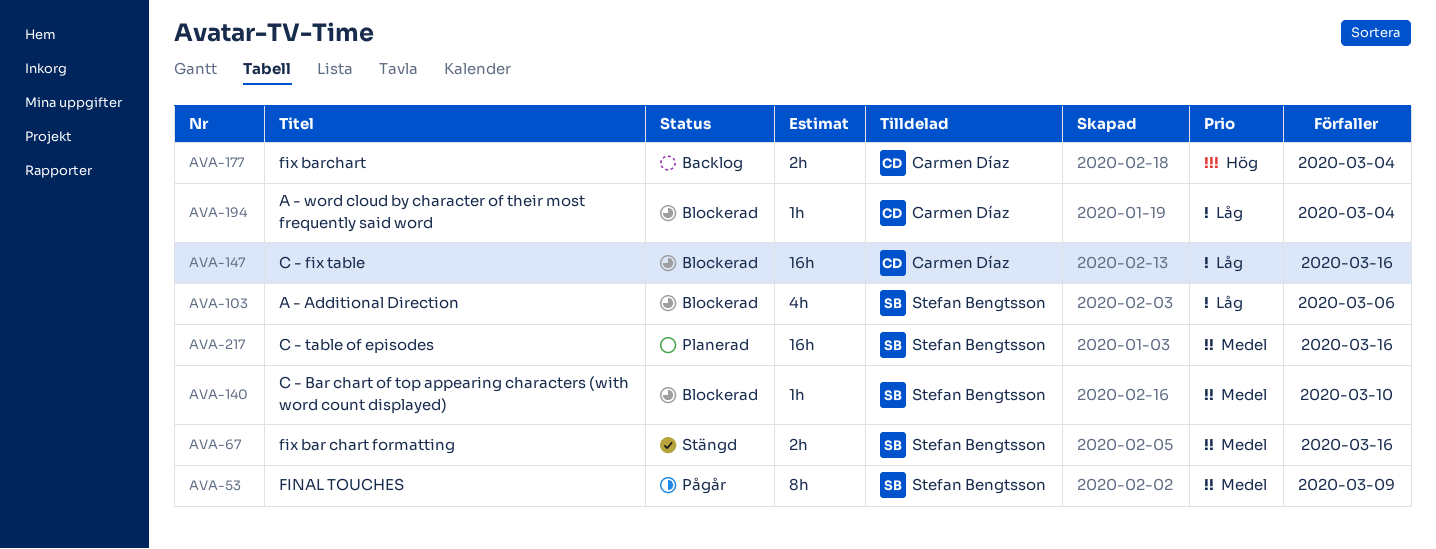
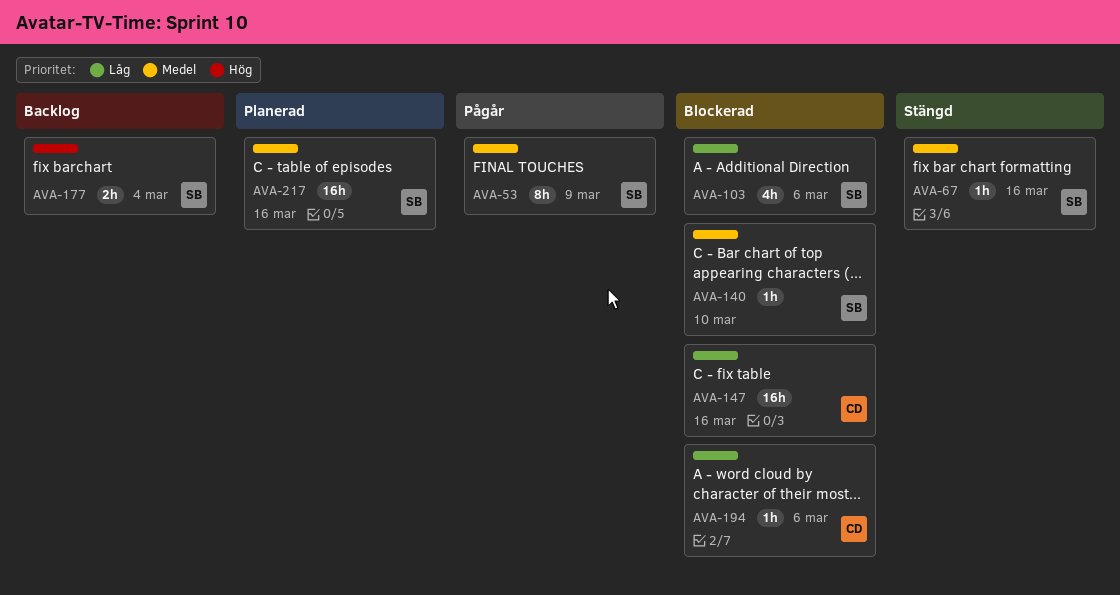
AVA-67, estimate: 2h -> 1h
AVA-177, owner: Carmen Díaz -> Stefan Bengtsson
AVA-194, due: Mar 4 -> Mar 6

